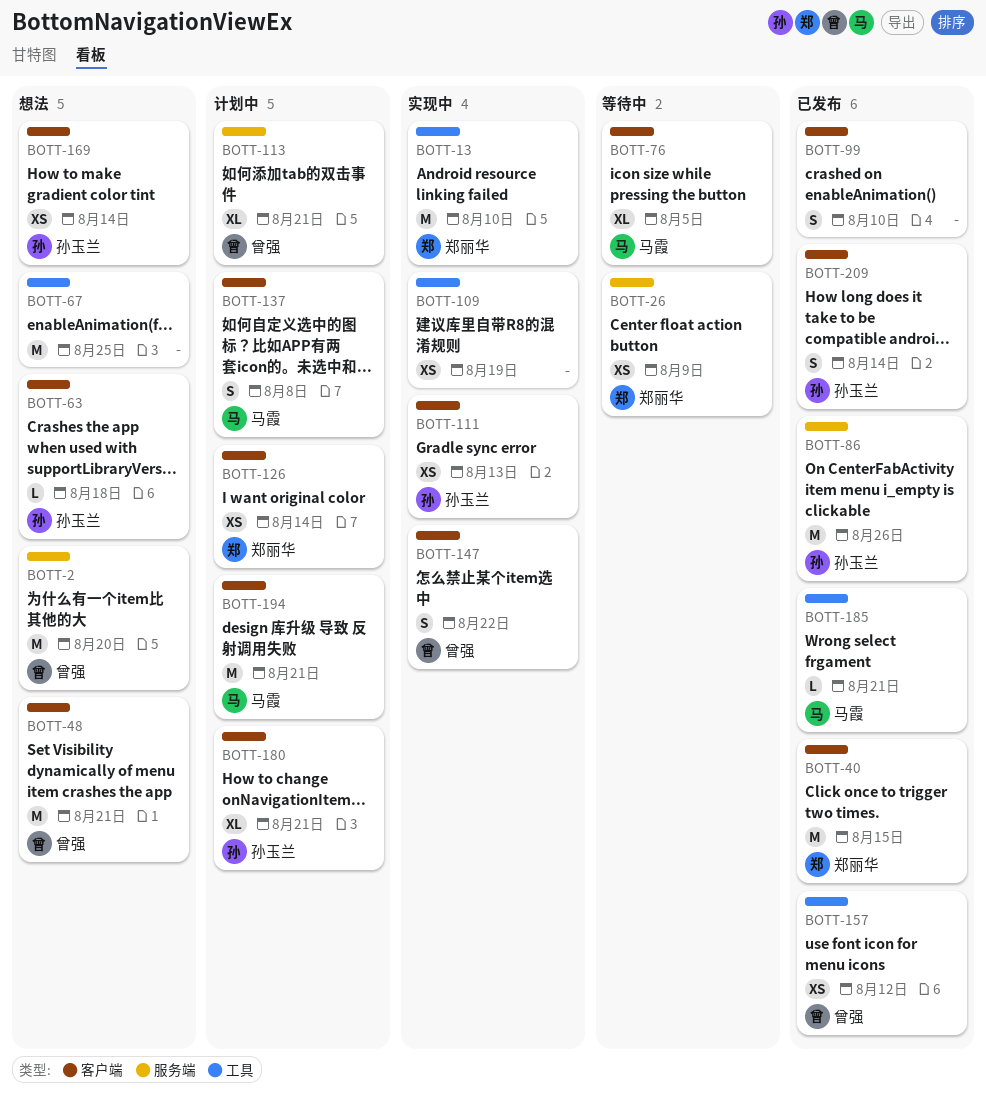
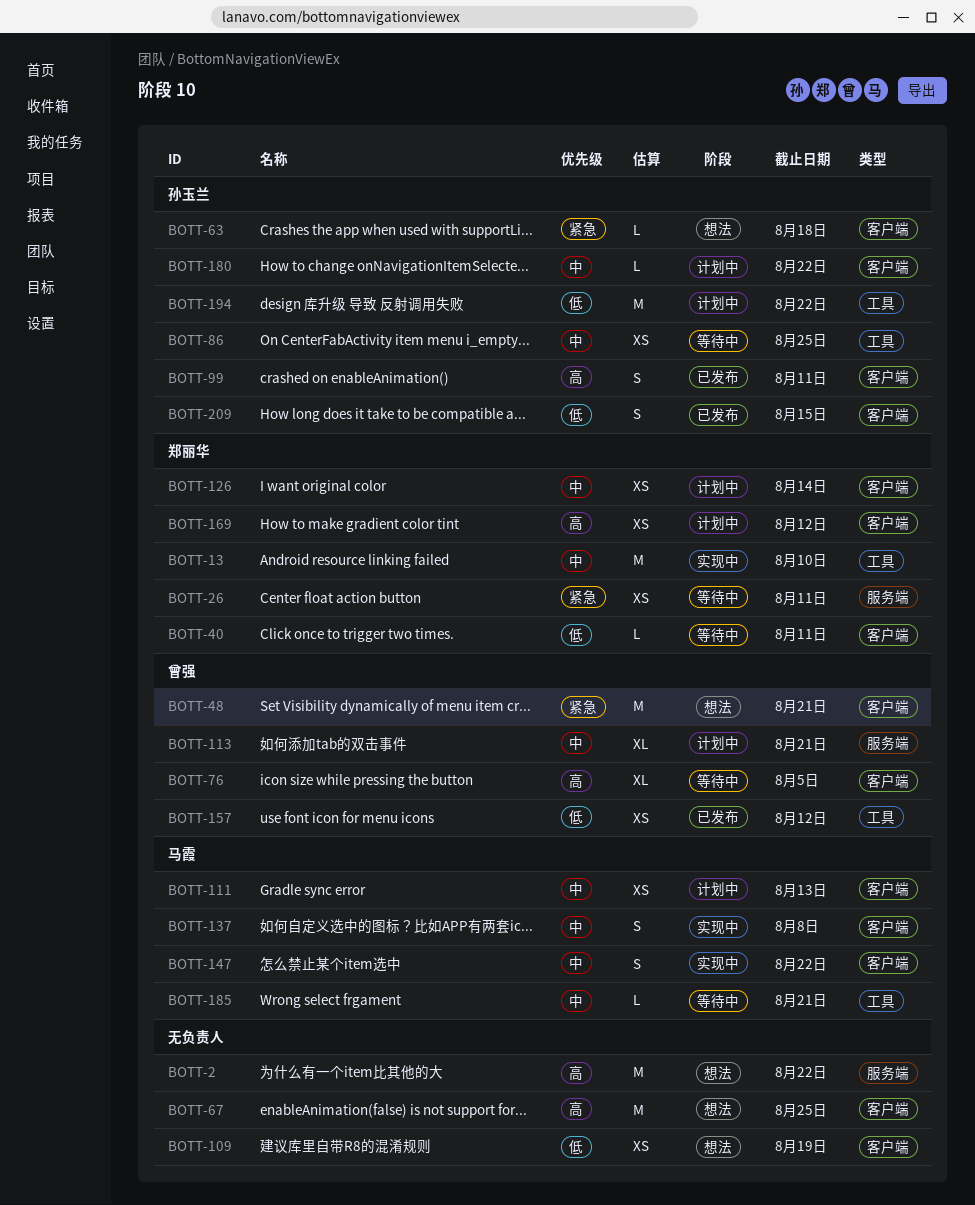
BOTT-2, owner: 曾强 -> none
BOTT-2, due: Aug 20 -> Aug 22
BOTT-26, due: Aug 9 -> Aug 11
BOTT-40, status: 已发布 -> 等待中
BOTT-40, estimate: M -> L
BOTT-40, due: Aug 15 -> Aug 11
BOTT-67, label: 工具 -> 客户端
BOTT-76, owner: 马霞 -> 曾强
BOTT-86, status: 已发布 -> 等待中
BOTT-86, label: 服务端 -> 工具
BOTT-86, estimate: M -> XS
BOTT-86, due: Aug 26 -> Aug 25
BOTT-99, owner: none -> 孙玉兰
BOTT-99, due: Aug 10 -> Aug 11
BOTT-109, status: 实现中 -> 想法
BOTT-109, label: 工具 -> 客户端
BOTT-111, status: 实现中 -> 计划中
BOTT-111, owner: 孙玉兰 -> 马霞
BOTT-137, status: 计划中 -> 实现中
BOTT-147, owner: 曾强 -> 马霞
BOTT-169, status: 想法 -> 计划中
BOTT-169, owner: 孙玉兰 -> 郑丽华
BOTT-169, due: Aug 14 -> Aug 12
BOTT-180, estimate: XL -> L
BOTT-180, due: Aug 21 -> Aug 22
BOTT-185, status: 已发布 -> 等待中
BOTT-194, owner: 马霞 -> 孙玉兰
BOTT-194, label: 客户端 -> 工具
BOTT-194, due: Aug 21 -> Aug 22
BOTT-209, due: Aug 14 -> Aug 15

